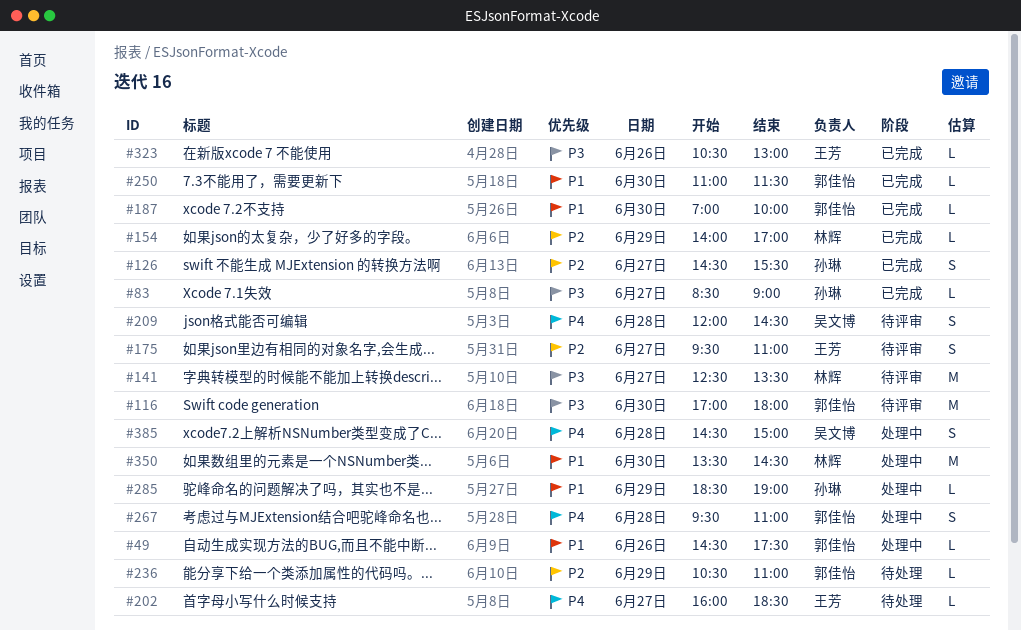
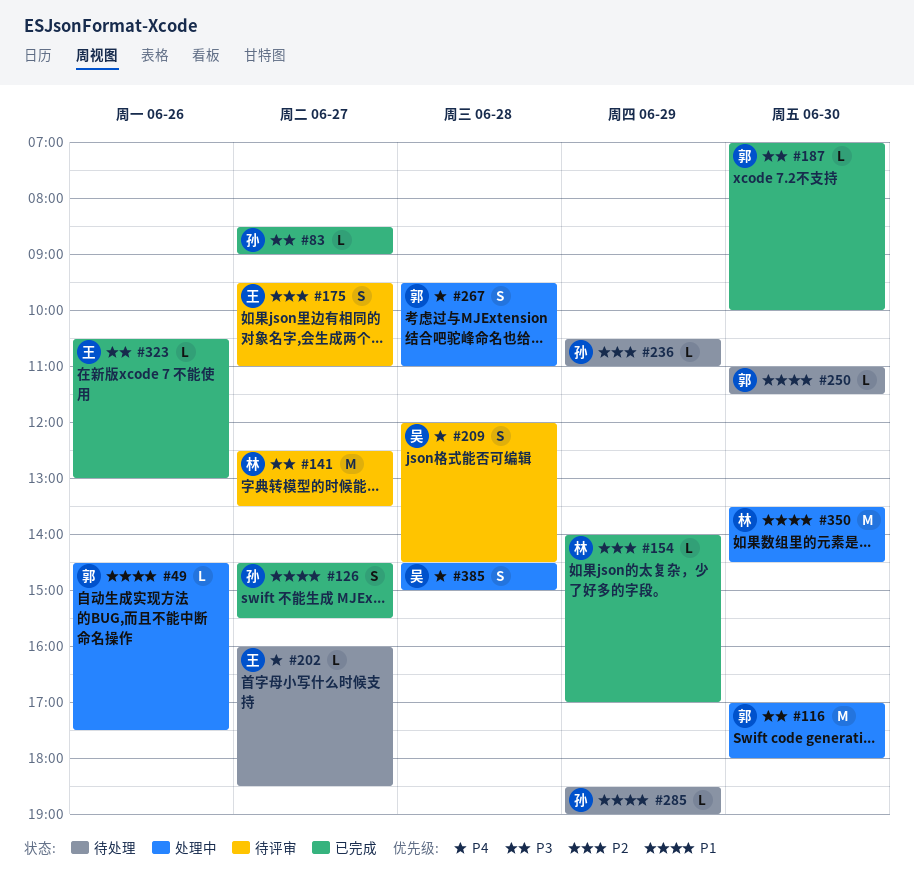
#116, status: 待评审 -> 处理中
#126, priority: P2 -> P1
#187, priority: P1 -> P3
#236, owner: 郭佳怡 -> 孙琳
#250, status: 已完成 -> 待处理
#285, status: 处理中 -> 待处理

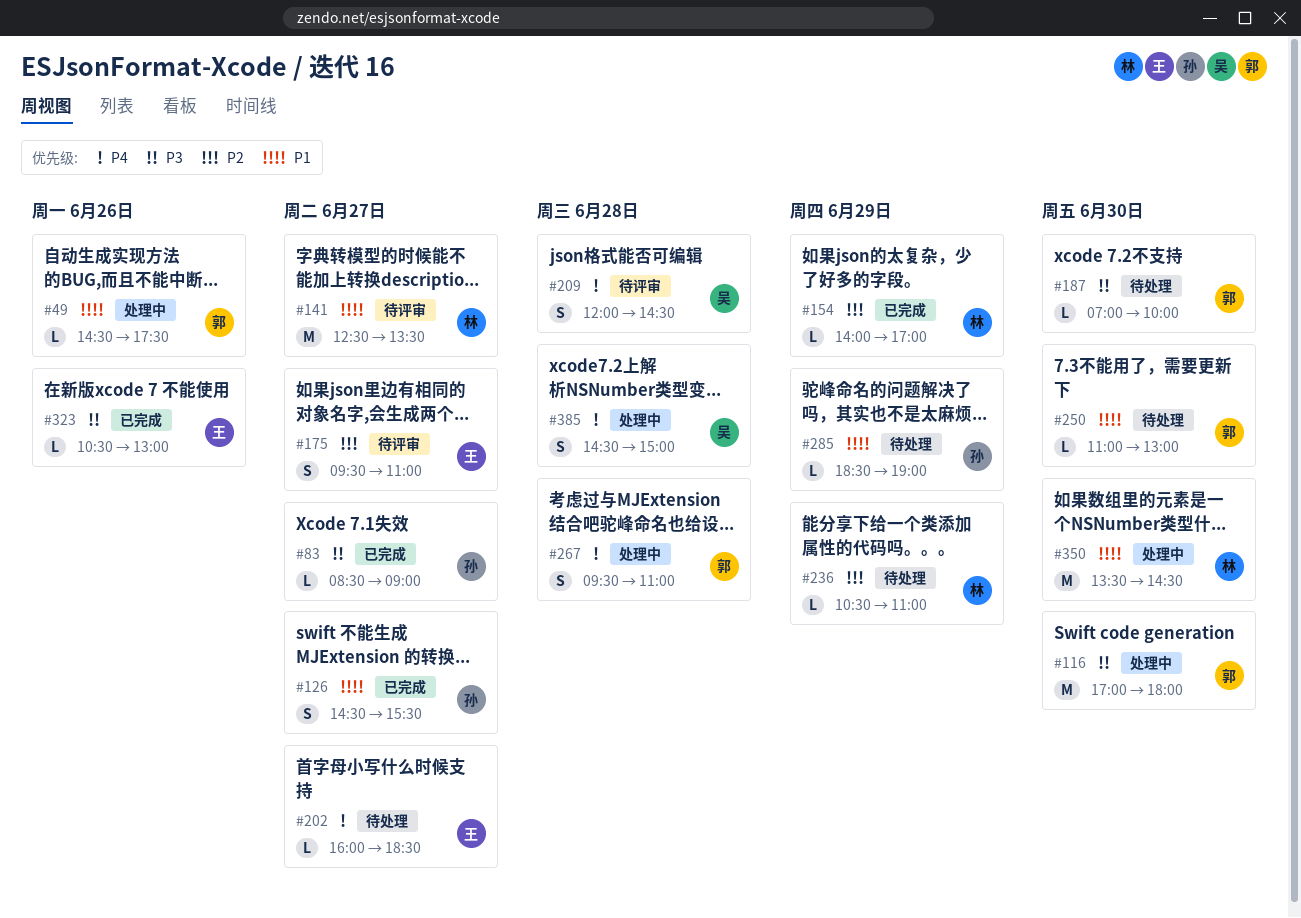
#141, priority: P3 -> P1
#187, status: 已完成 -> 待处理
#236, owner: 孙 -> 林
#250, ends: 11:30 -> 13:00

